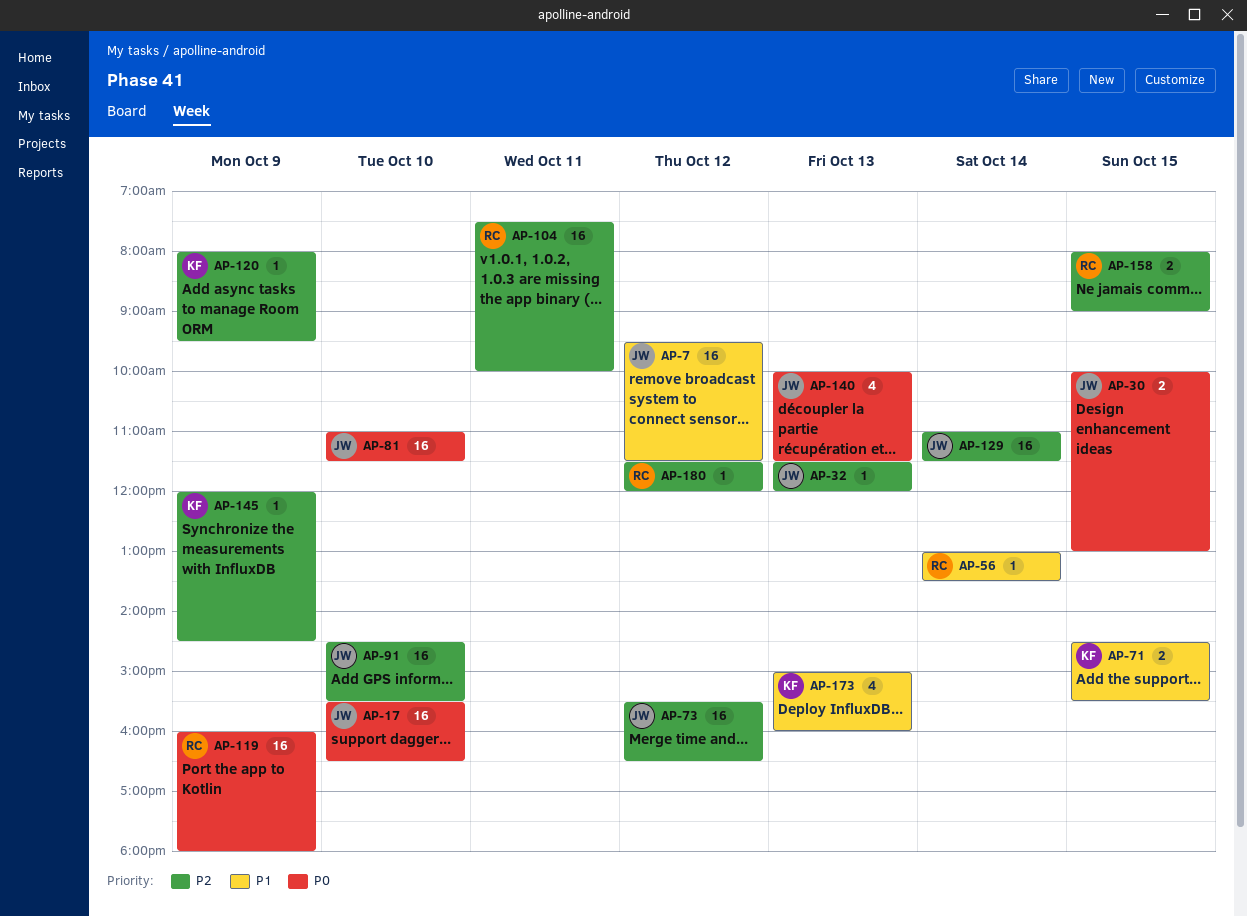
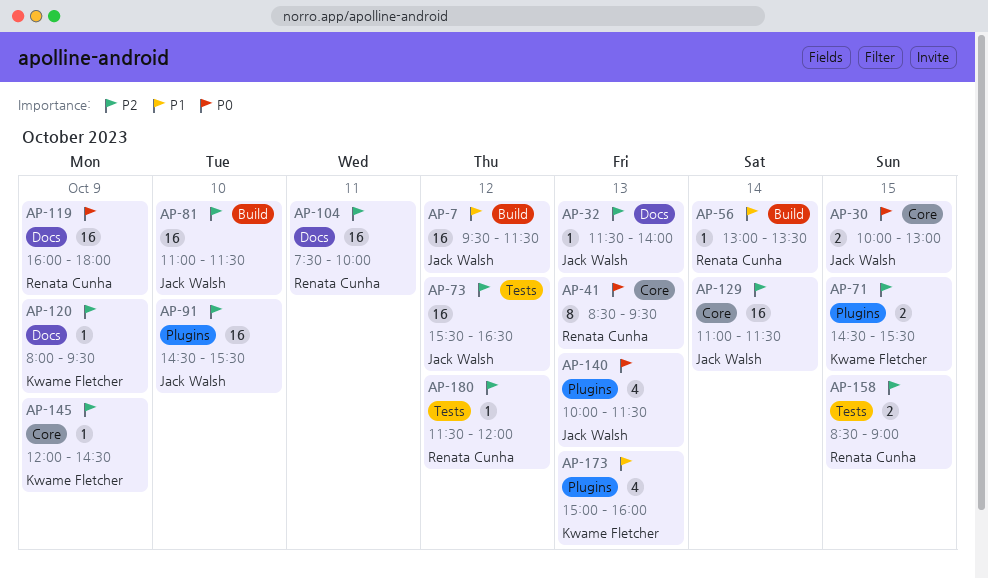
AP-17: present -> none
AP-32, ends: 12:00 -> 14:00
AP-41: none -> present
AP-71, priority: P1 -> P2
AP-81, priority: P0 -> P2
AP-158, begins: 08:00 -> 08:30

